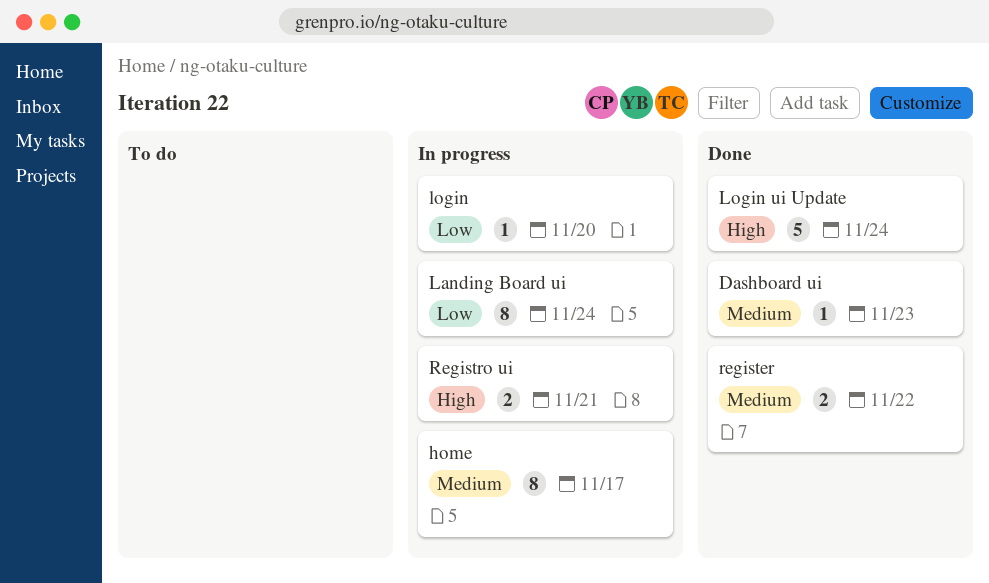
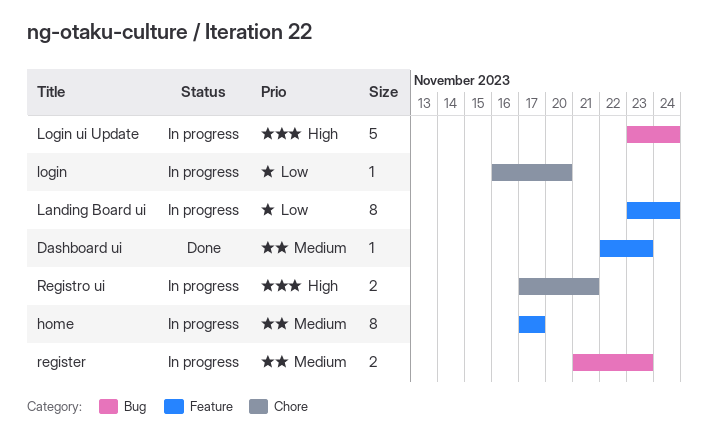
Login ui Update, status: Done -> In progress
register, status: Done -> In progress
register, due: Nov 22 -> Nov 23

